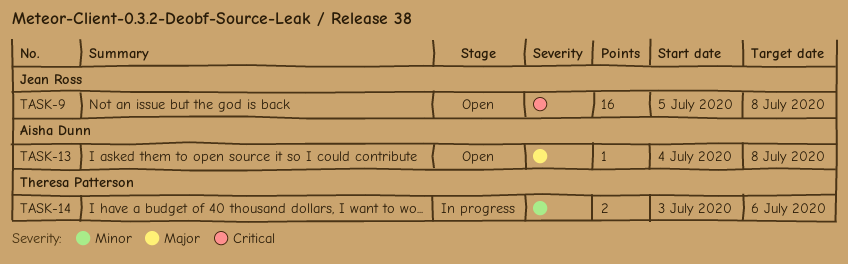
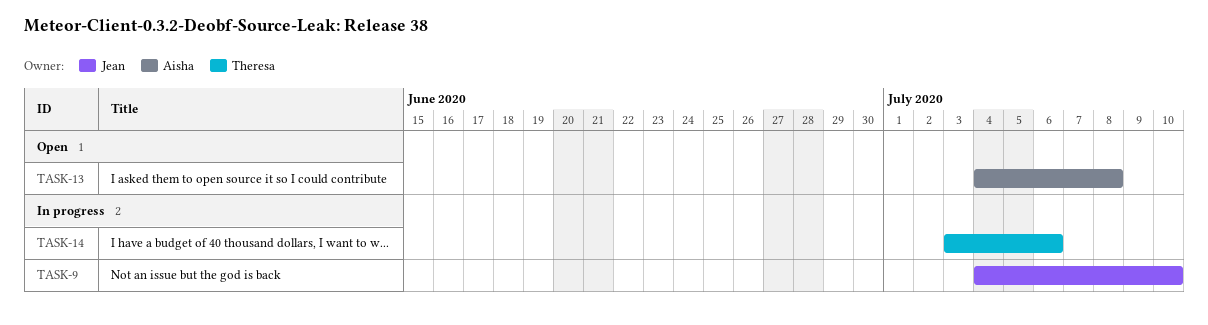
TASK-9, status: Open -> In progress
TASK-9, start: Jul 5 -> Jul 4
TASK-9, due: Jul 8 -> Jul 10

